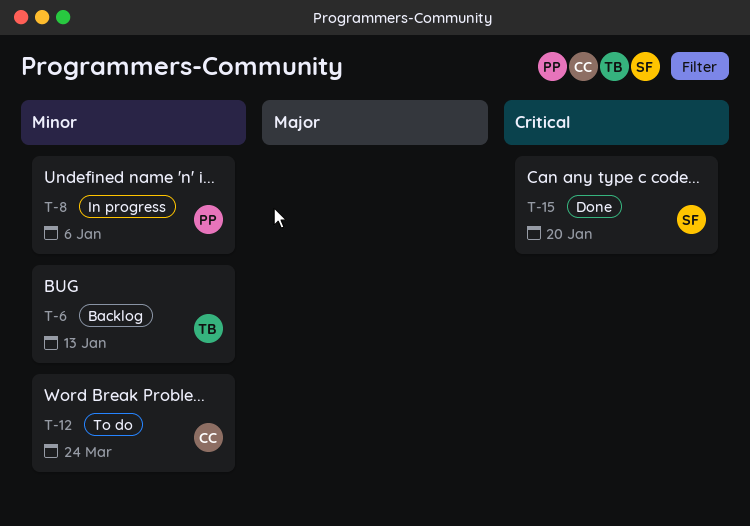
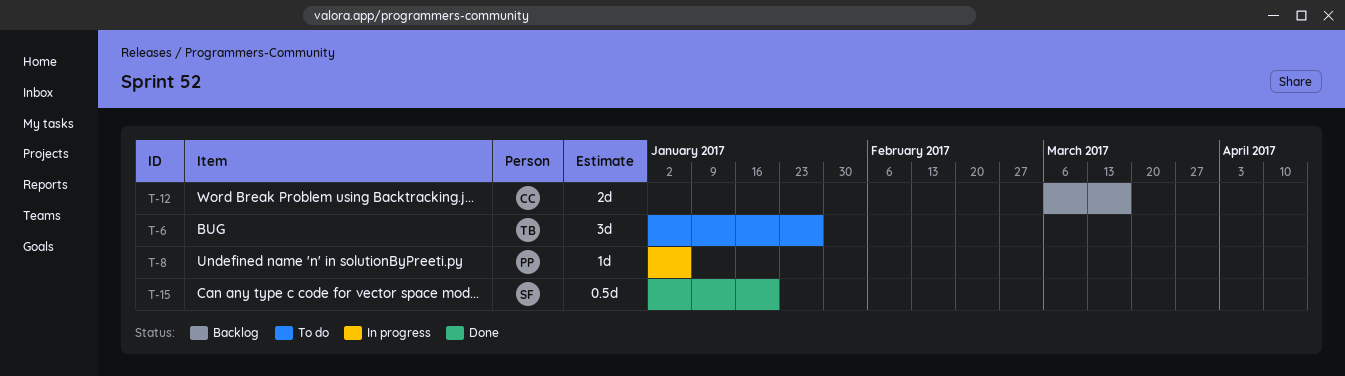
T-6, status: Backlog -> To do
T-6, due: Jan 13 -> Jan 27
T-12, status: To do -> Backlog
T-12, due: Mar 24 -> Mar 17

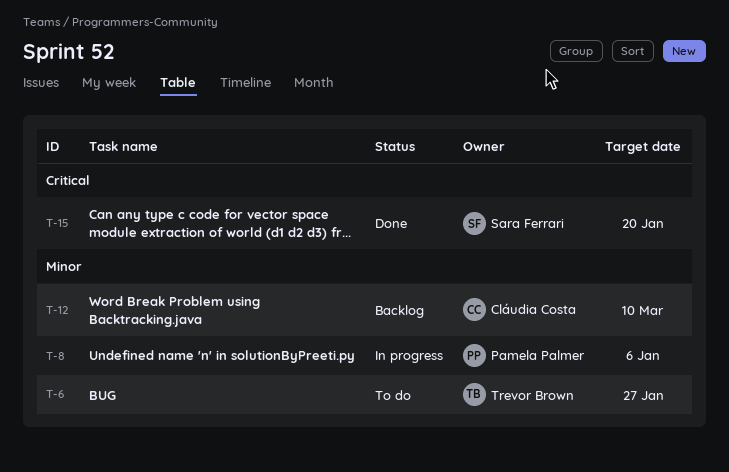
T-12, due: Mar 17 -> Mar 10

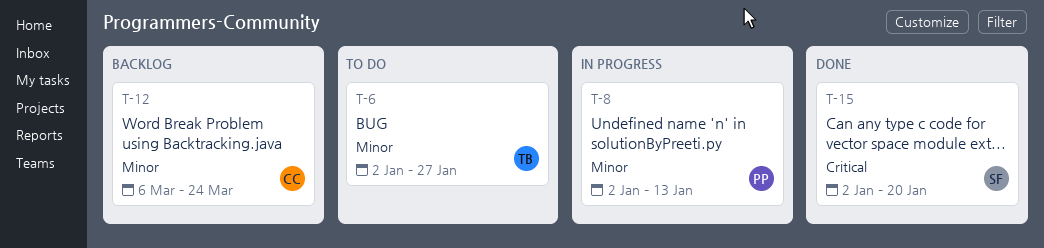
T-8, due: Jan 6 -> Jan 13
T-12, due: Mar 10 -> Mar 24

